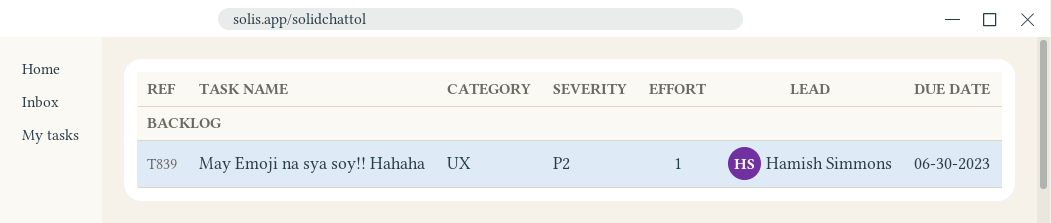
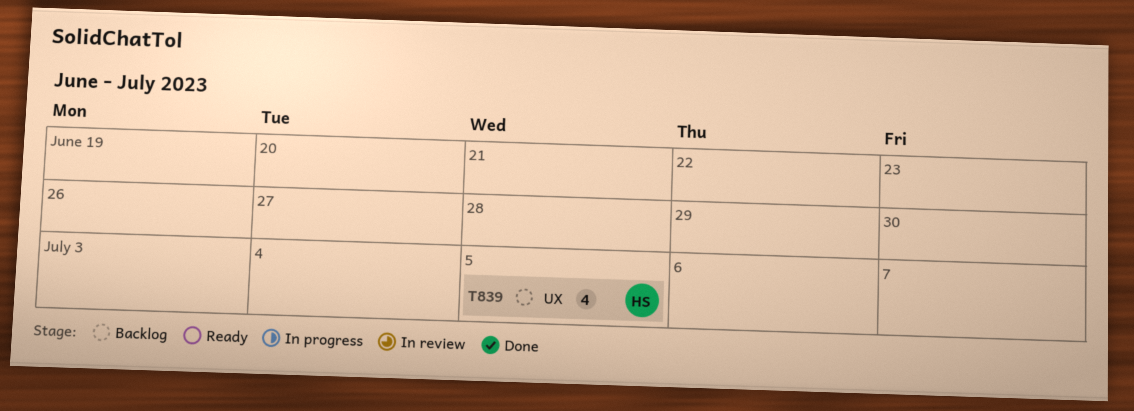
T839, estimate: 1 -> 4
T839, due: Jun 30 -> Jul 5

